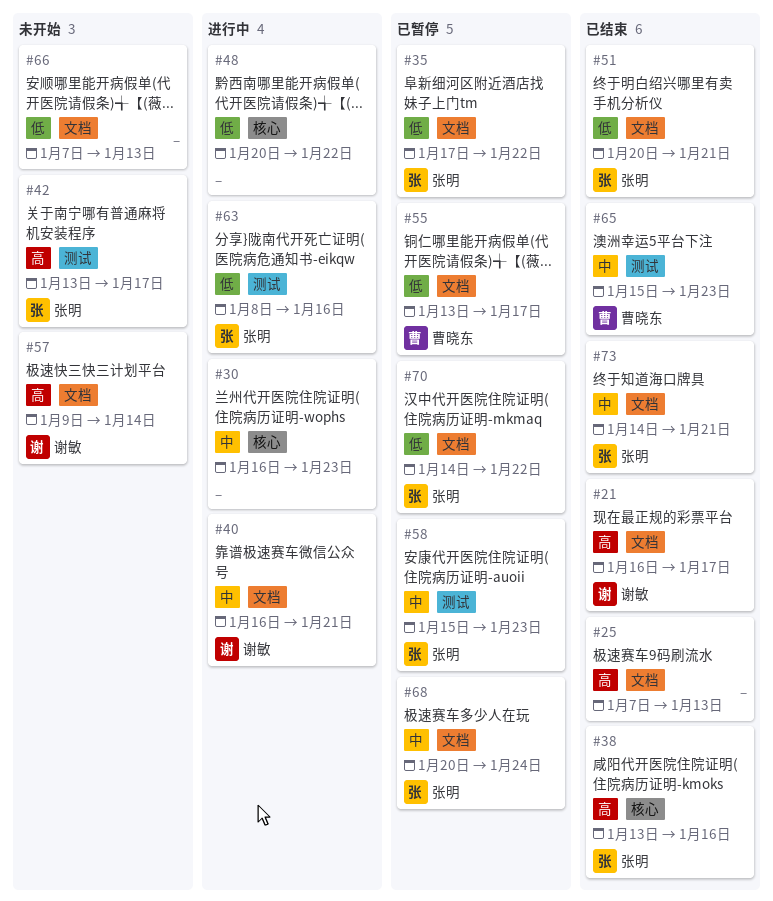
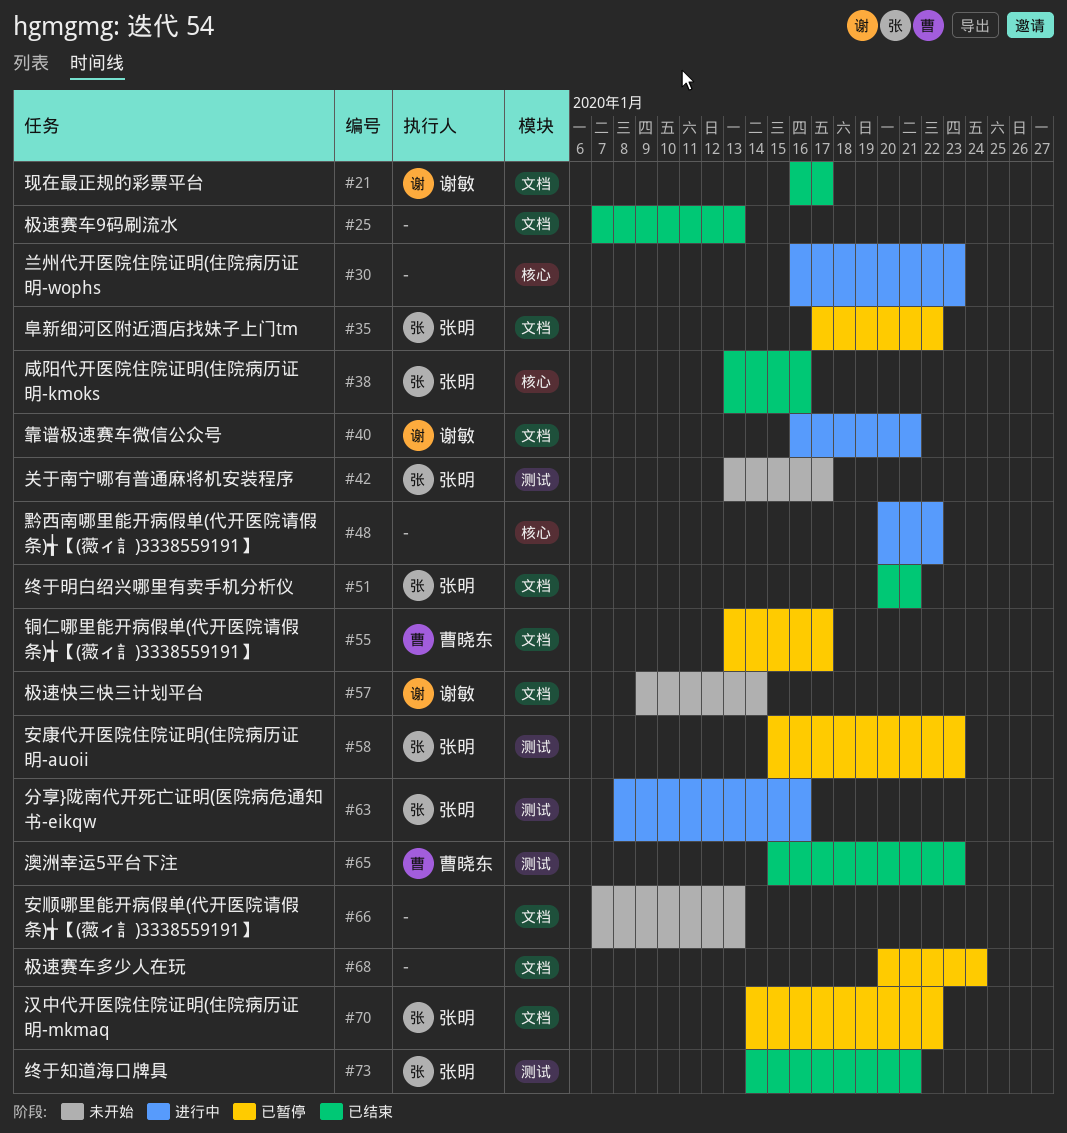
#68, owner: 张明 -> none
#73, label: 文档 -> 测试

